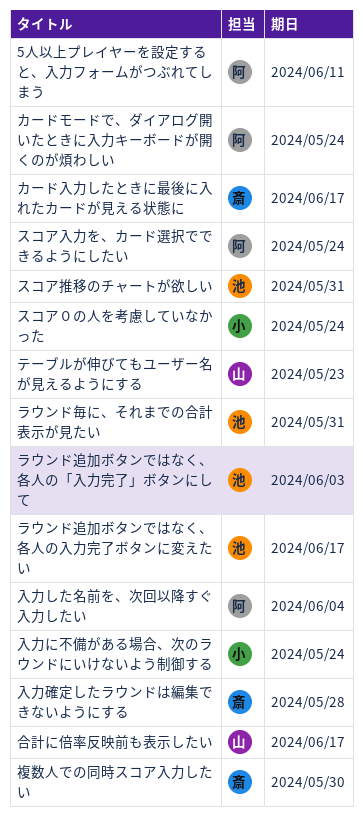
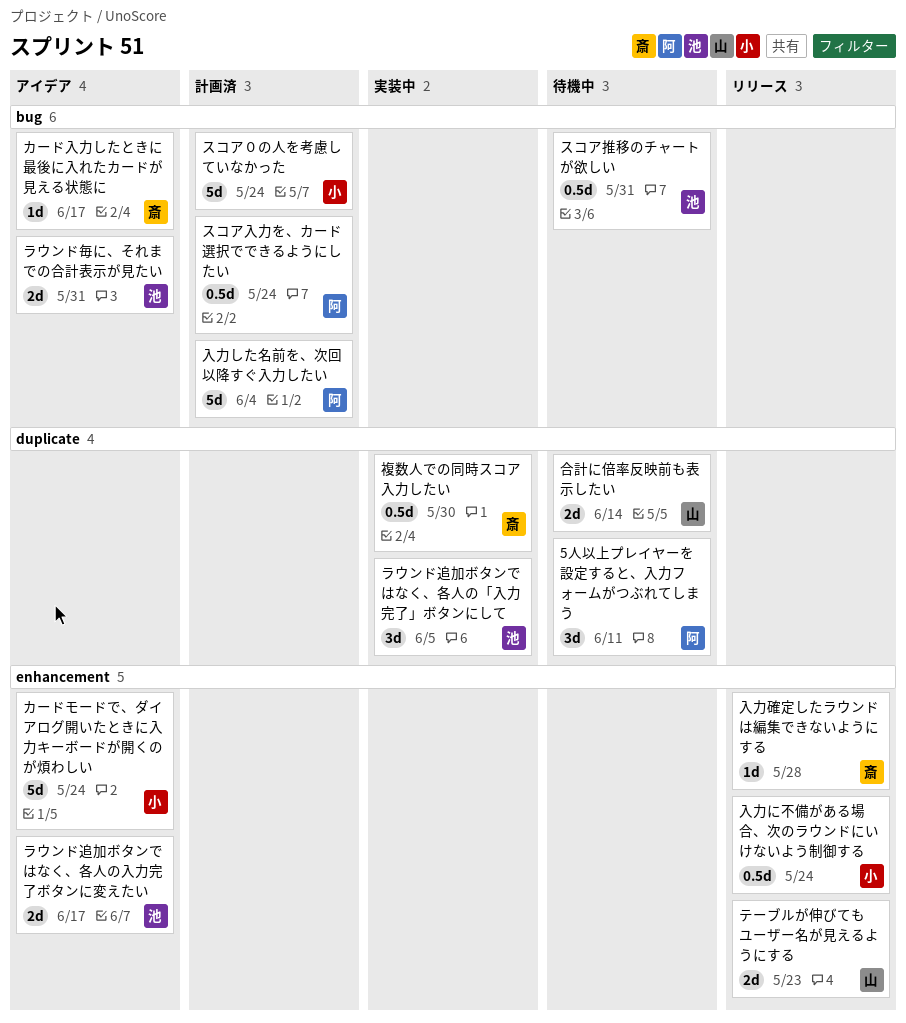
カードモードで、ダイアログ開いたときに入力キーボードが開くのが煩わしい, owner: 阿 -> 小
ラウンド追加ボタンではなく、各人の「入力完了」ボタンにして, due: Jun 3 -> Jun 5
合計に倍率反映前も表示したい, due: Jun 17 -> Jun 14

